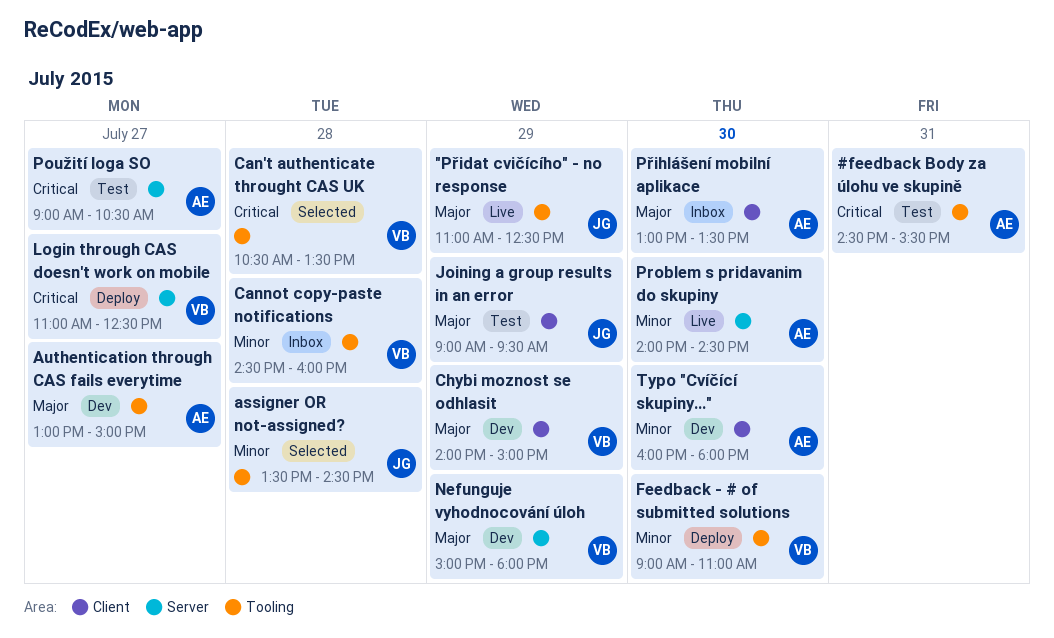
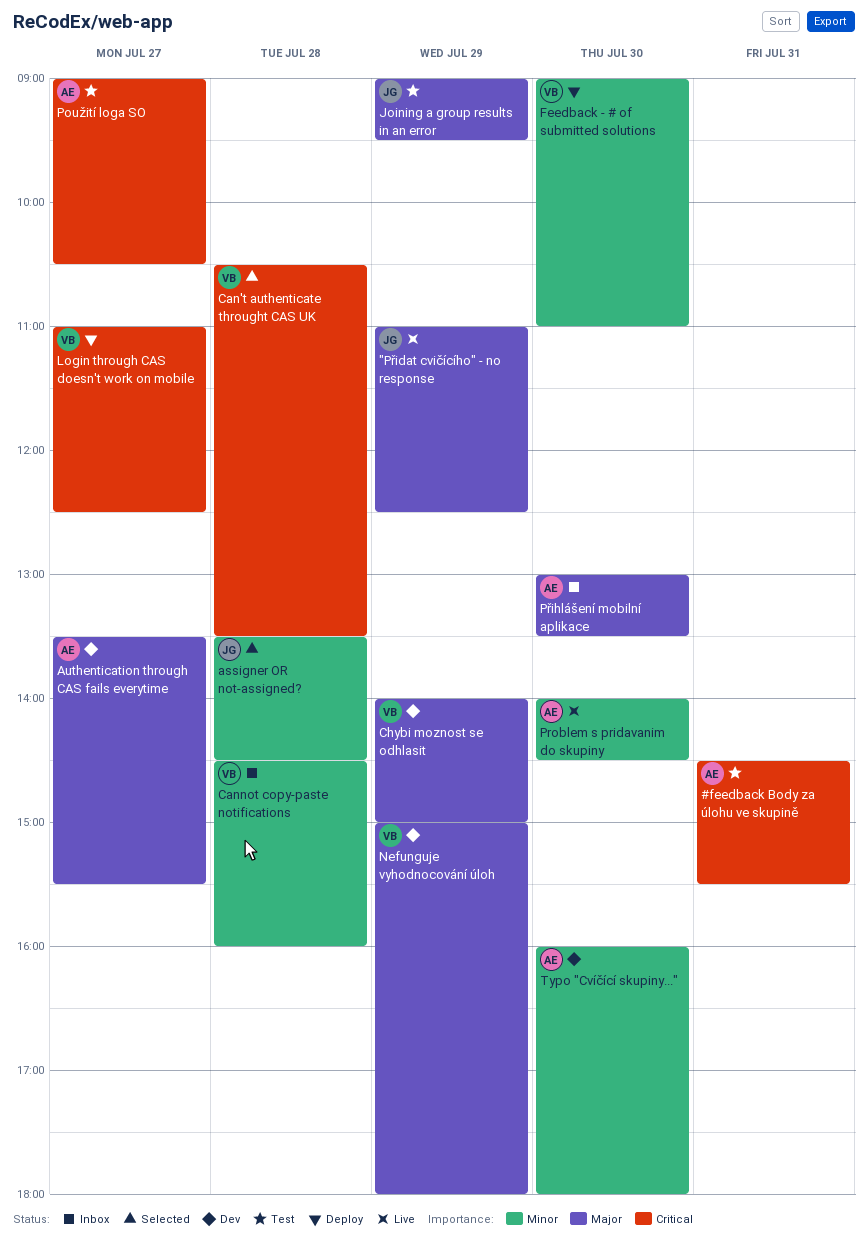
Authentication through CAS fails everytime, begins: 13:00 -> 13:30
Authentication through CAS fails everytime, ends: 15:00 -> 15:30

